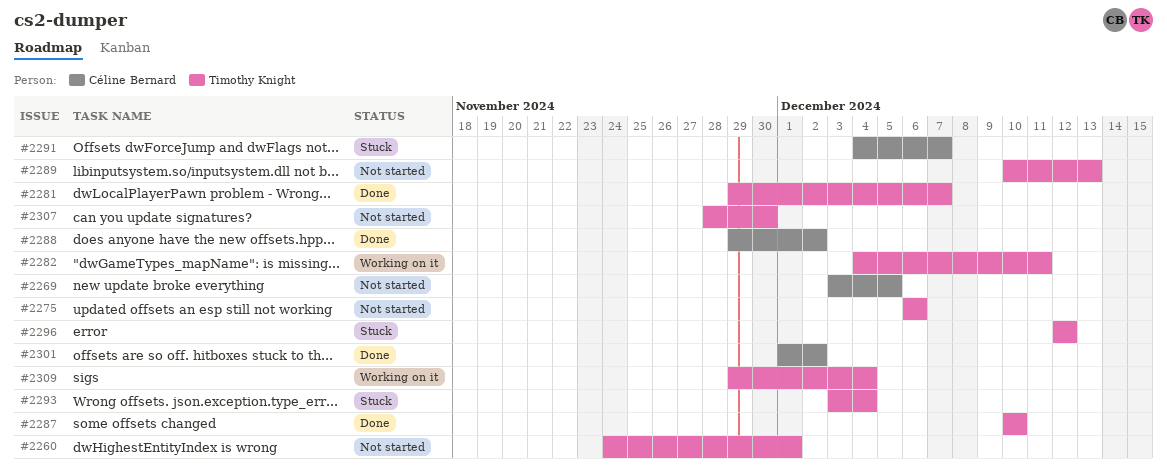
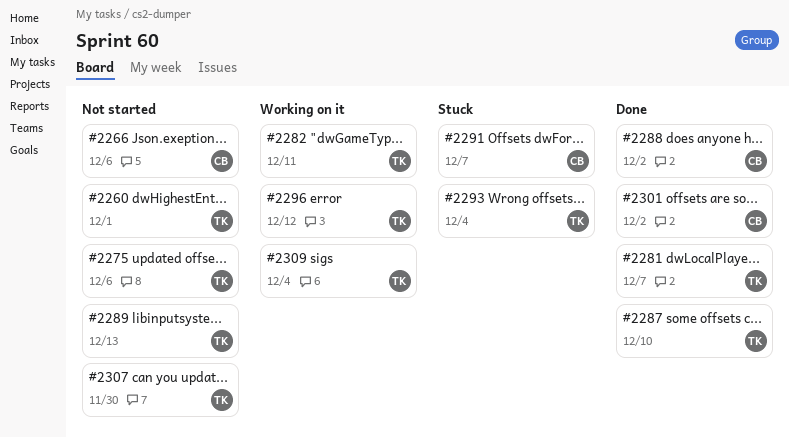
#2266: none -> present
#2269: present -> none
#2296, status: Stuck -> Working on it

